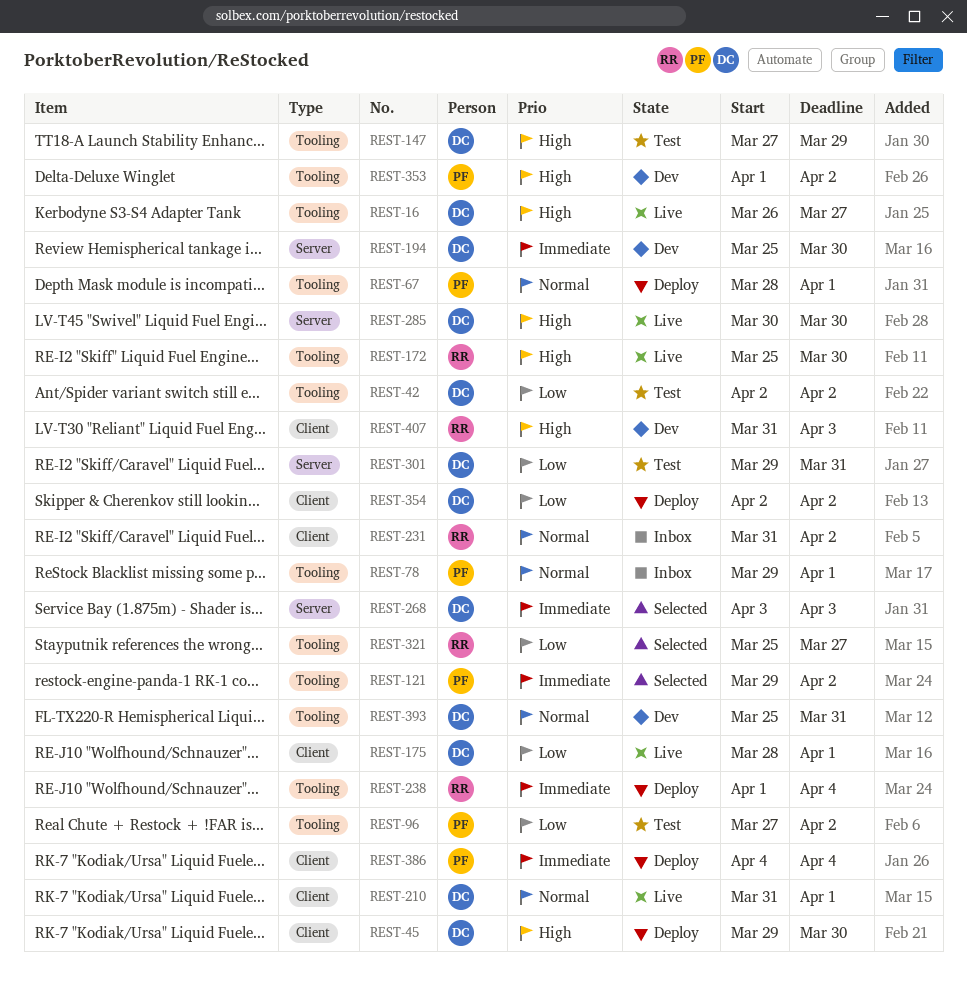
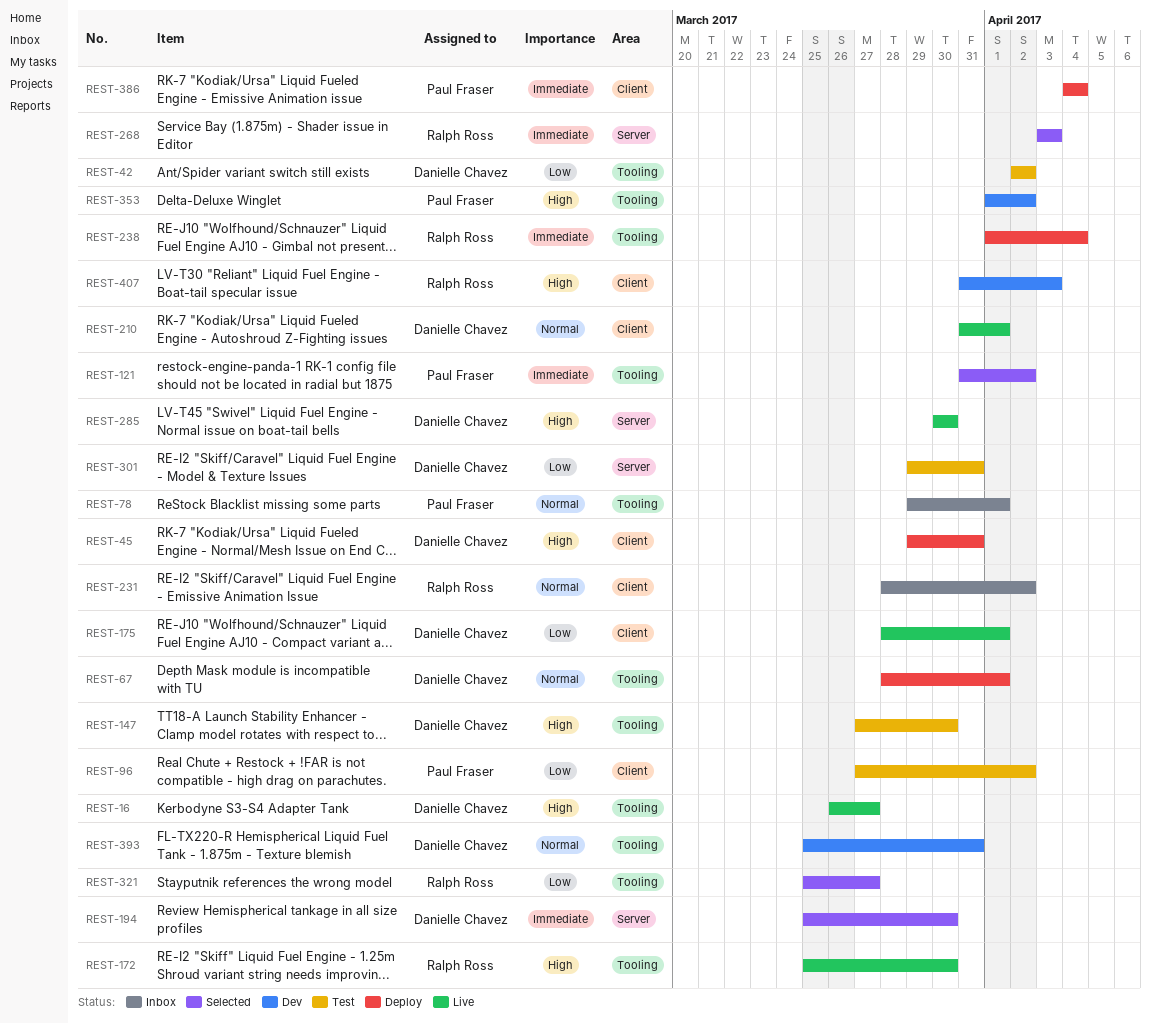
REST-45, due: Mar 30 -> Mar 31
REST-67, owner: Paul Fraser -> Danielle Chavez
REST-96, label: Tooling -> Client
REST-121, start: Mar 29 -> Mar 31
REST-147, due: Mar 29 -> Mar 30
REST-194, status: Dev -> Selected
REST-231, start: Mar 31 -> Mar 28
REST-268, owner: Danielle Chavez -> Ralph Ross
REST-354: present -> none

